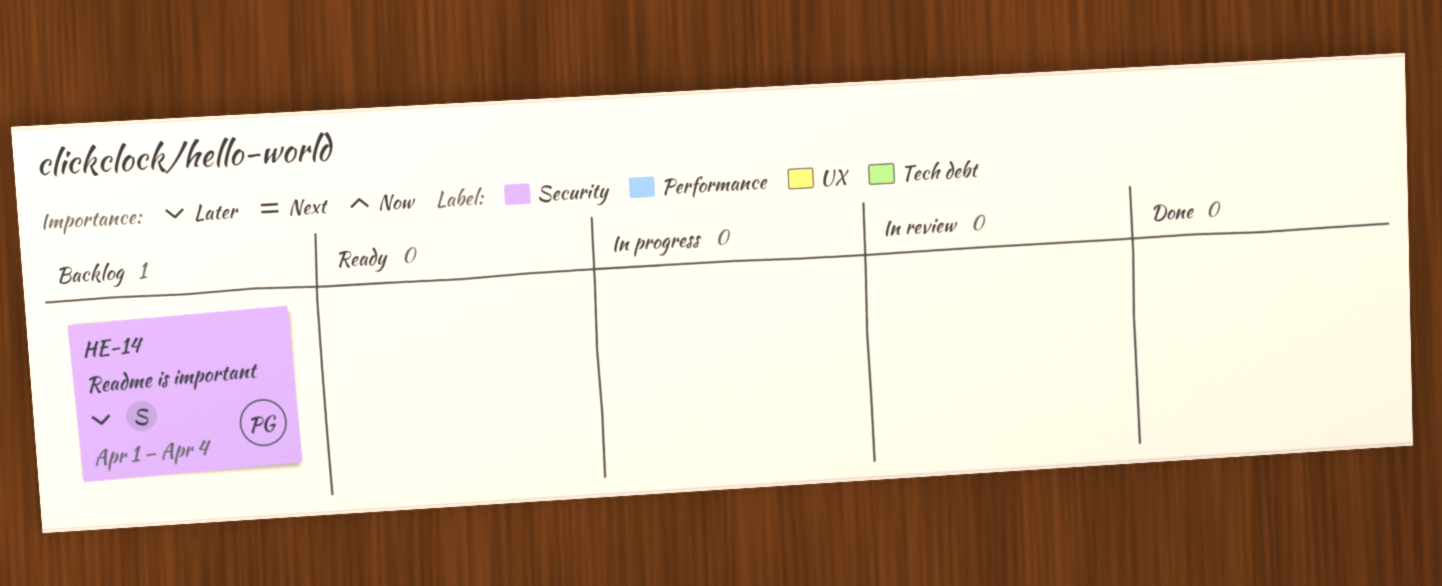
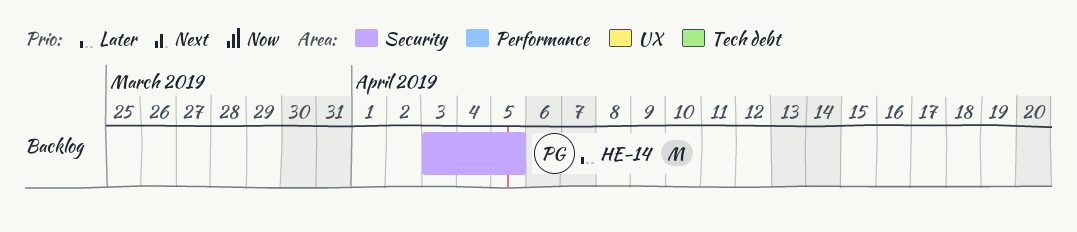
HE-14, estimate: S -> M
HE-14, start: Apr 1 -> Apr 3
HE-14, due: Apr 4 -> Apr 5

